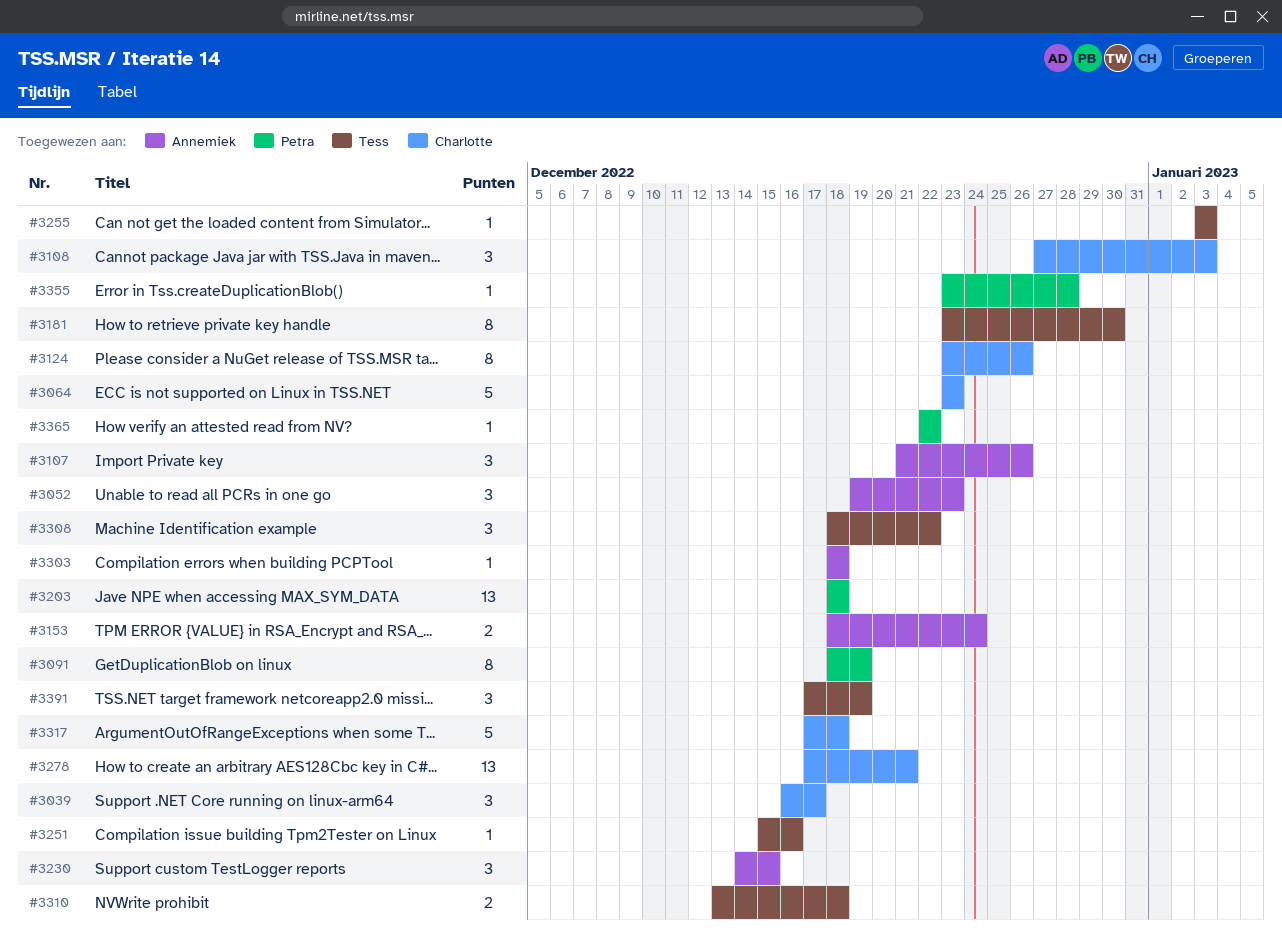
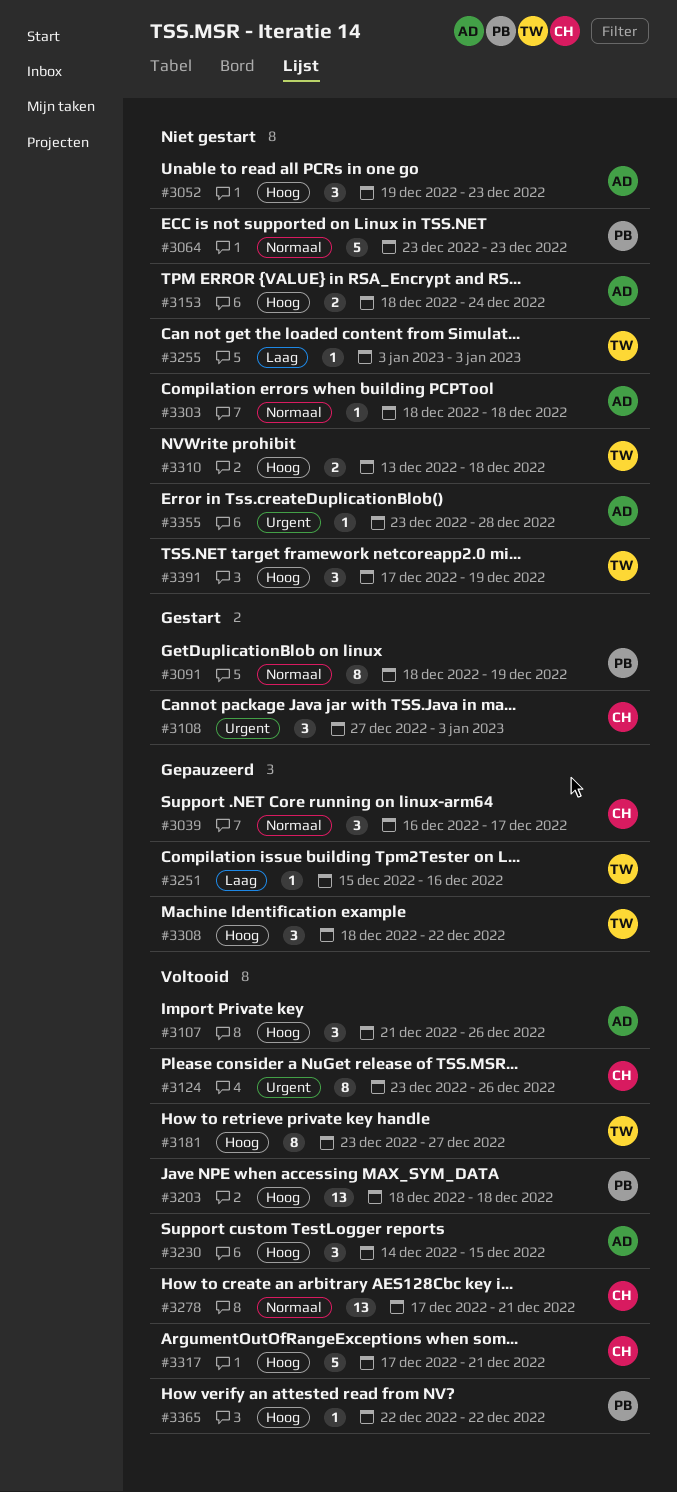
#3064, owner: Charlotte -> Petra
#3181, due: Dec 30 -> Dec 27
#3317, due: Dec 18 -> Dec 21
#3355, owner: Petra -> Annemiek

